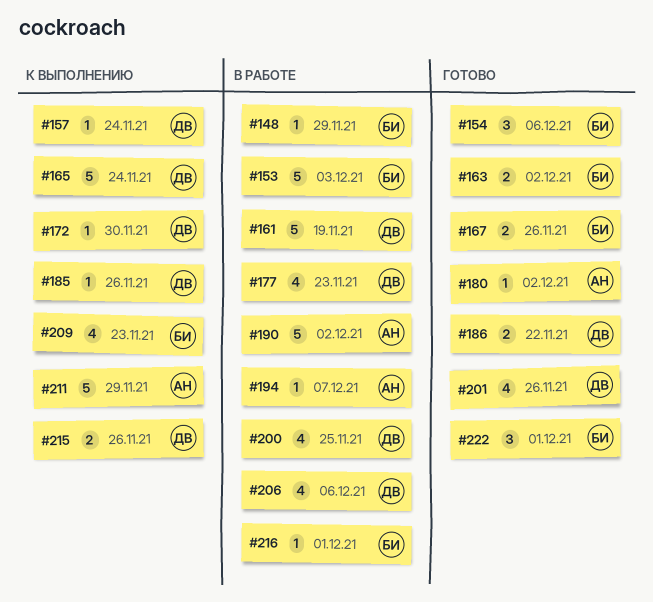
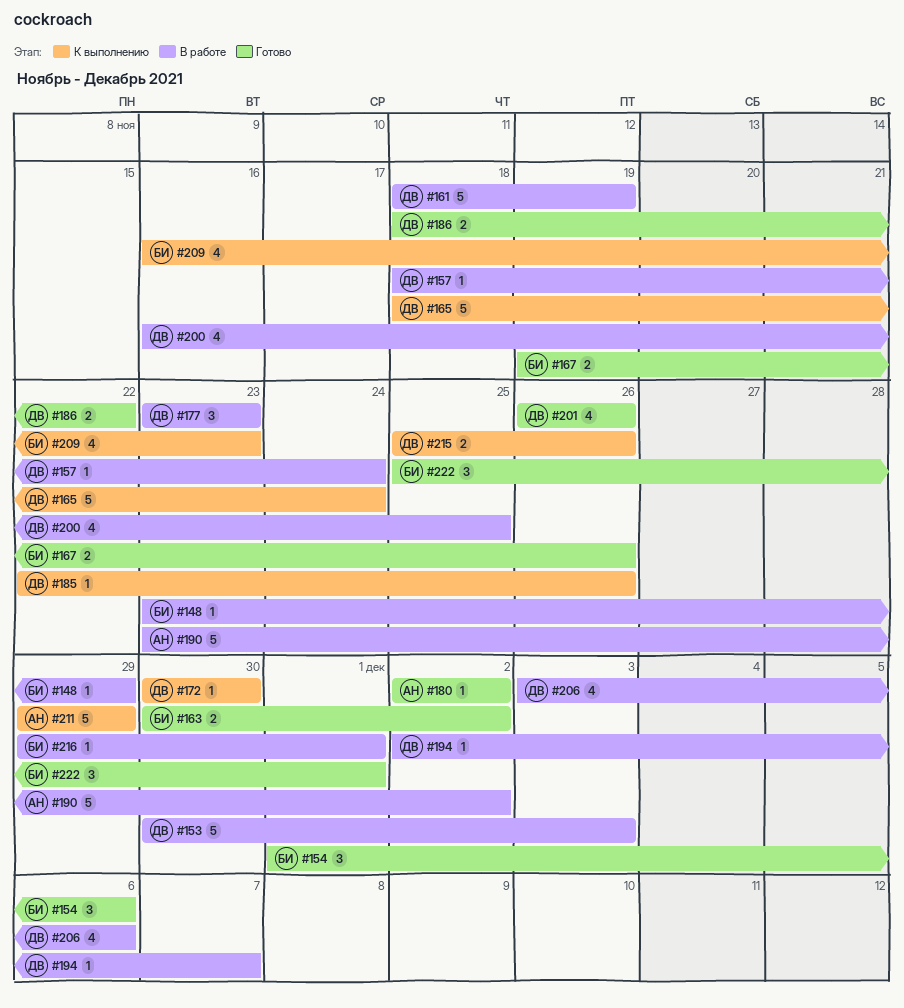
#153, owner: БИ -> ДВ
#157, status: К выполнению -> В работе
#177, estimate: 4 -> 3
#194, owner: АН -> ДВ

